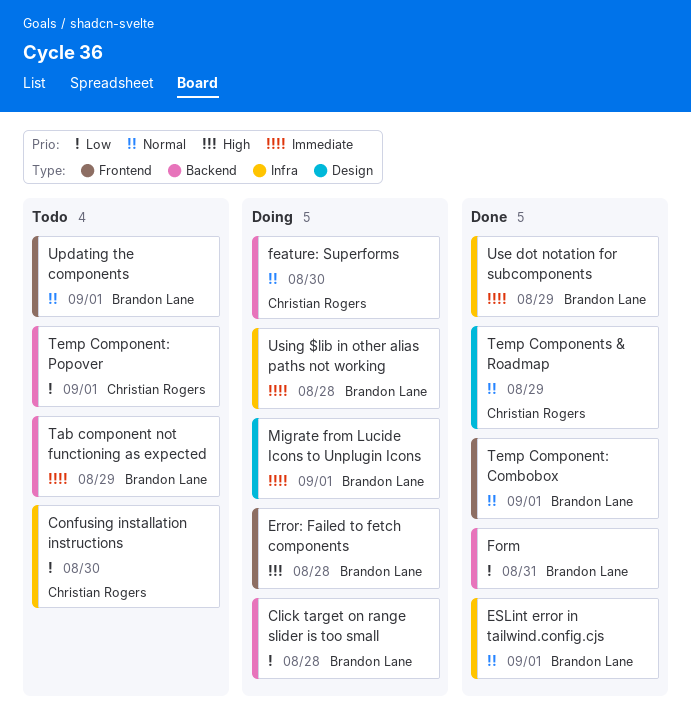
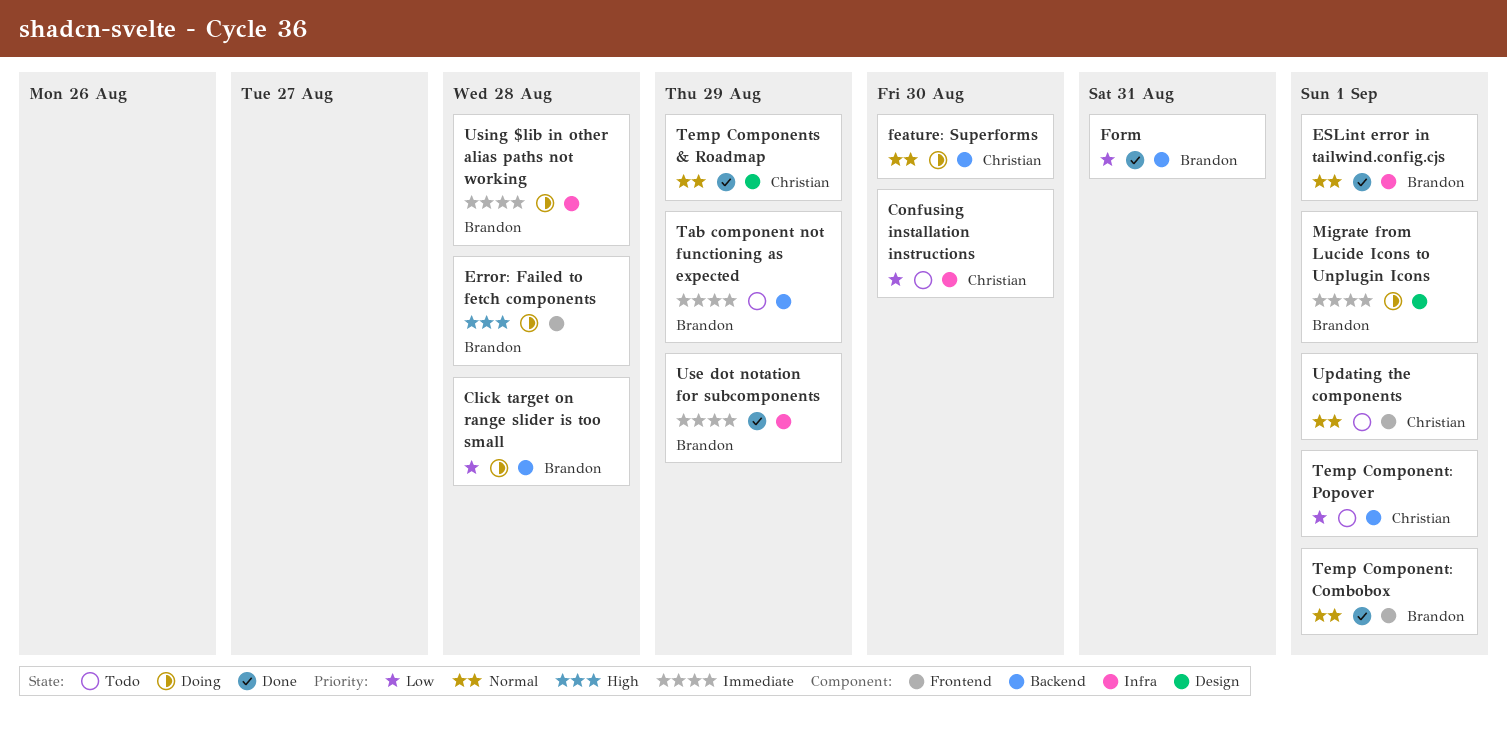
Updating the components, owner: Brandon Lane -> Christian Rogers

